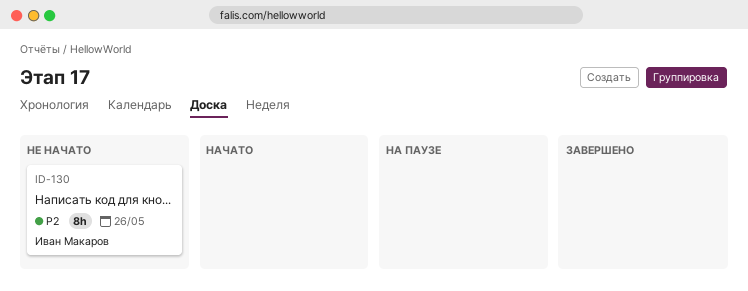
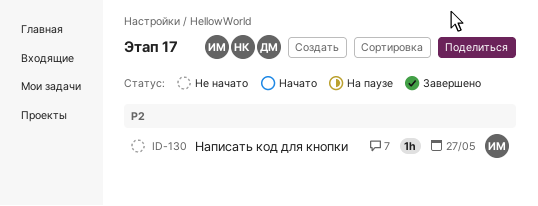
ID-130, estimate: 8h -> 1h
ID-130, due: May 26 -> May 27

